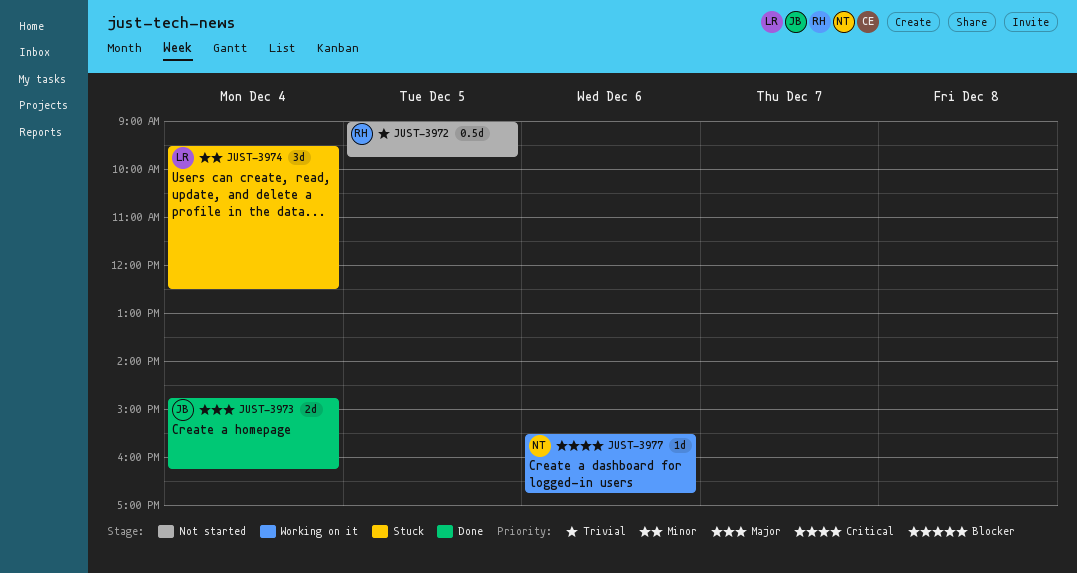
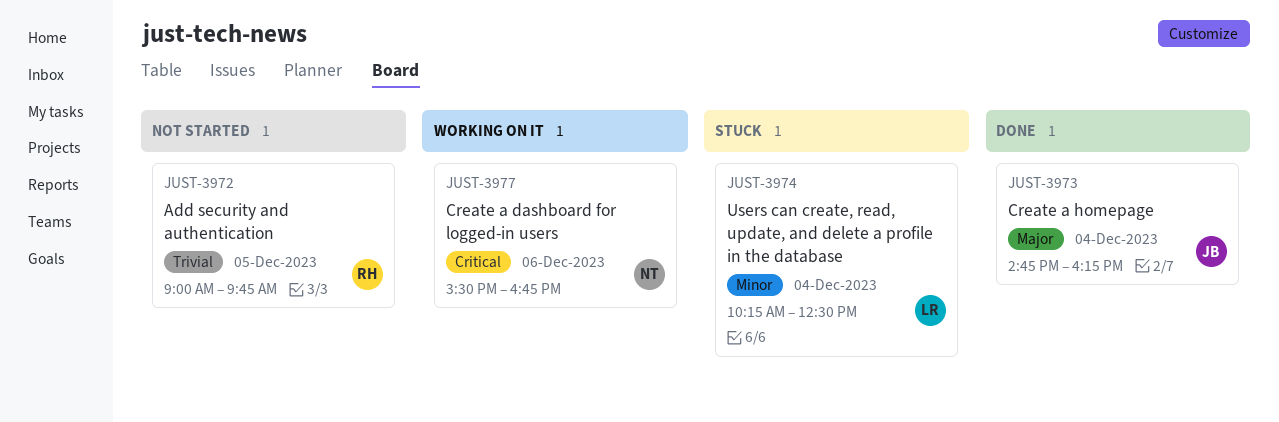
JUST-3974, begins: 09:30 -> 10:15

